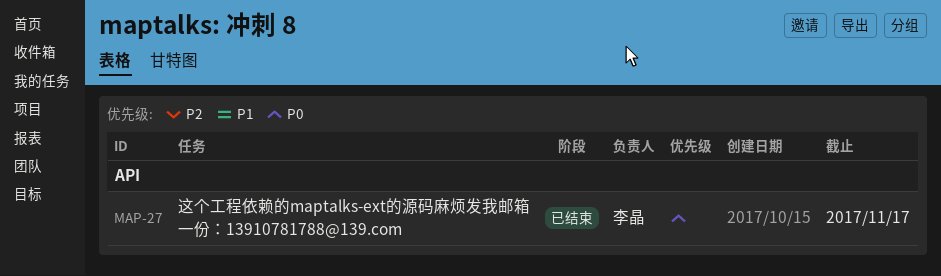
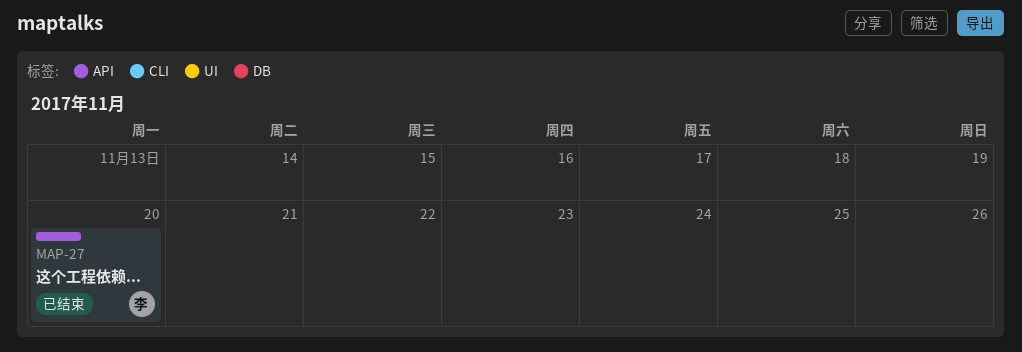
MAP-27, due: Nov 17 -> Nov 20

